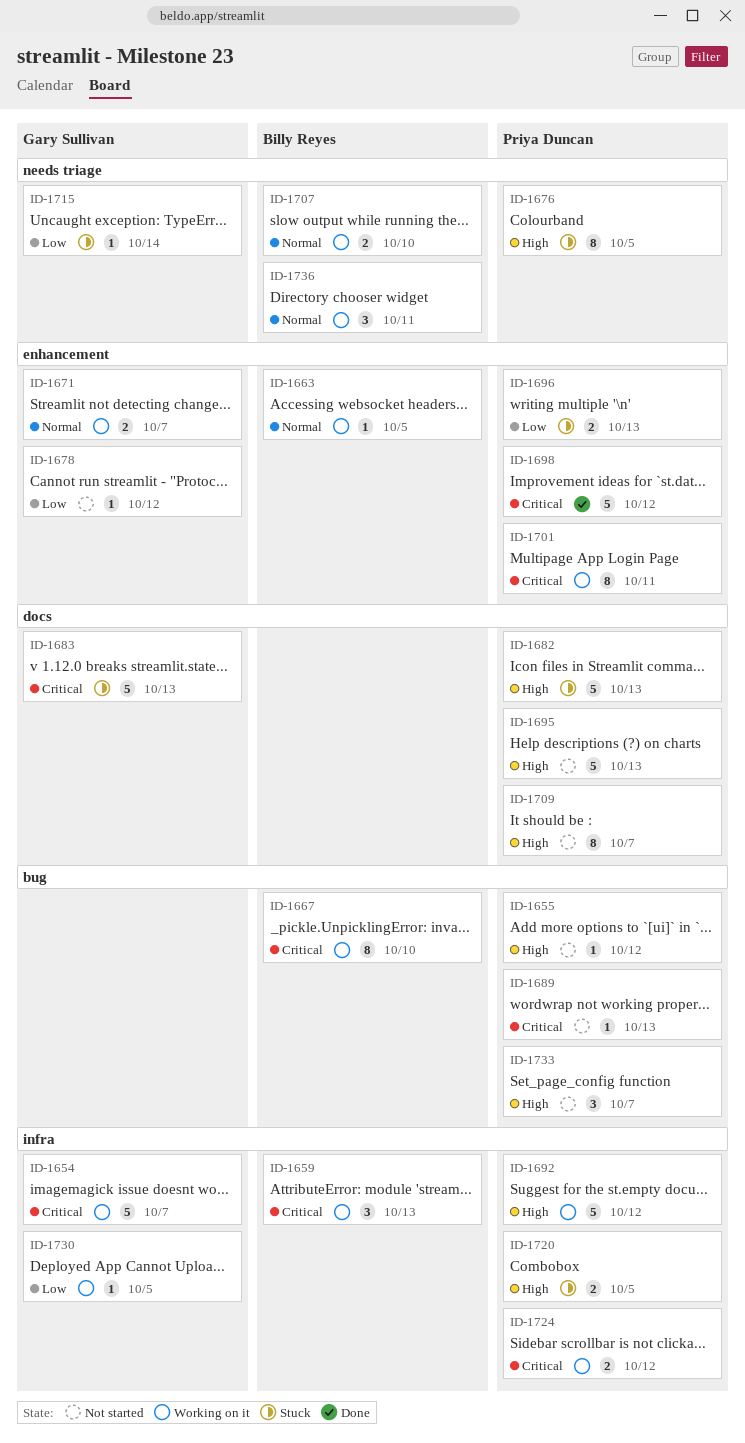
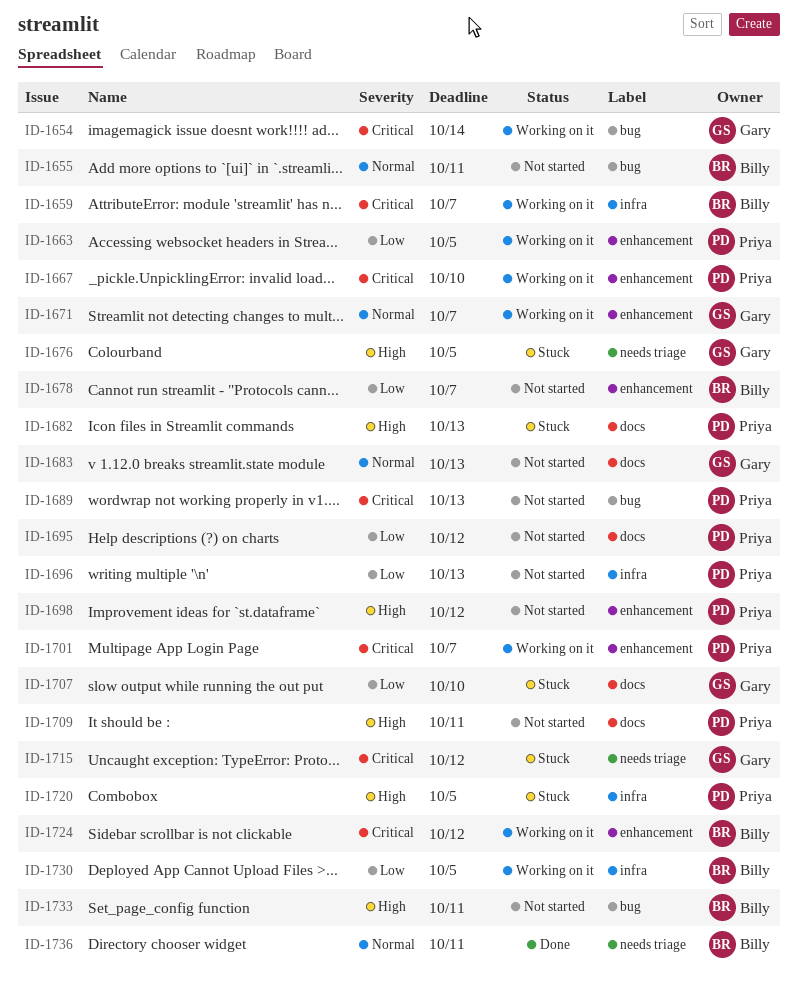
ID-1654, label: infra -> bug
ID-1654, due: Oct 7 -> Oct 14
ID-1655, owner: Priya Duncan -> Billy Reyes
ID-1655, priority: High -> Normal
ID-1655, due: Oct 12 -> Oct 11
ID-1659, due: Oct 13 -> Oct 7
ID-1663, owner: Billy Reyes -> Priya Duncan
ID-1663, priority: Normal -> Low
ID-1667, owner: Billy Reyes -> Priya Duncan
ID-1667, label: bug -> enhancement
ID-1676, owner: Priya Duncan -> Gary Sullivan
ID-1678, owner: Gary Sullivan -> Billy Reyes
ID-1678, due: Oct 12 -> Oct 7
ID-1683, status: Stuck -> Not started
ID-1683, priority: Critical -> Normal
ID-1692: present -> none
ID-1695, priority: High -> Low
ID-1695, due: Oct 13 -> Oct 12
ID-1696, status: Stuck -> Not started
ID-1696, label: enhancement -> infra
ID-1698, status: Done -> Not started
ID-1698, priority: Critical -> High
ID-1701, due: Oct 11 -> Oct 7
ID-1707, status: Working on it -> Stuck
ID-1707, owner: Billy Reyes -> Gary Sullivan
ID-1707, priority: Normal -> Low
ID-1707, label: needs triage -> docs
ID-1709, due: Oct 7 -> Oct 11
ID-1715, priority: Low -> Critical
ID-1715, due: Oct 14 -> Oct 12
ID-1724, owner: Priya Duncan -> Billy Reyes
ID-1724, label: infra -> enhancement
ID-1730, owner: Gary Sullivan -> Billy Reyes
ID-1733, owner: Priya Duncan -> Billy Reyes
ID-1733, due: Oct 7 -> Oct 11
ID-1736, status: Working on it -> Done

